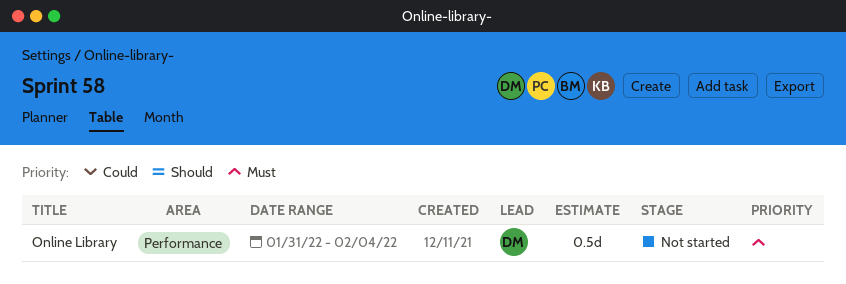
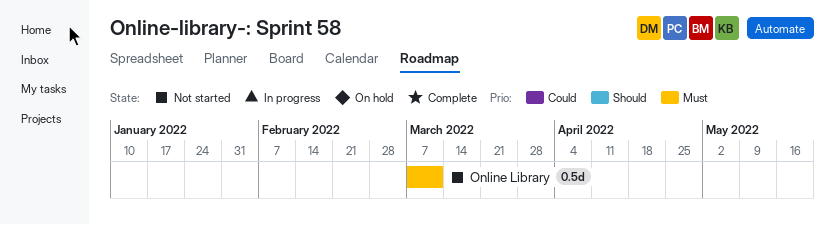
Online Library, start: Jan 31 -> Mar 7
Online Library, due: Feb 4 -> Mar 11

